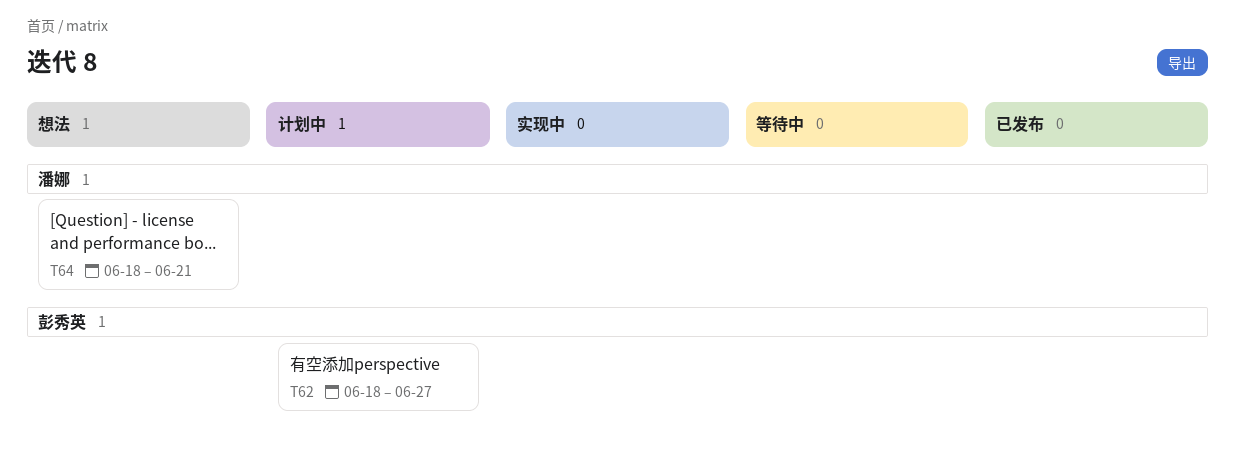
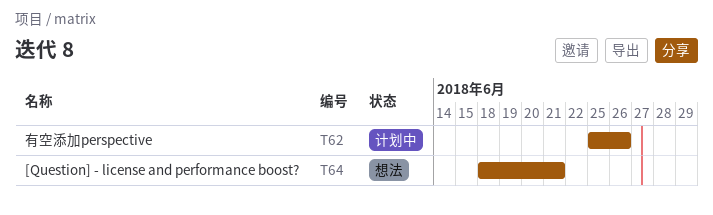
T62, start: Jun 18 -> Jun 25
T62, due: Jun 27 -> Jun 26

